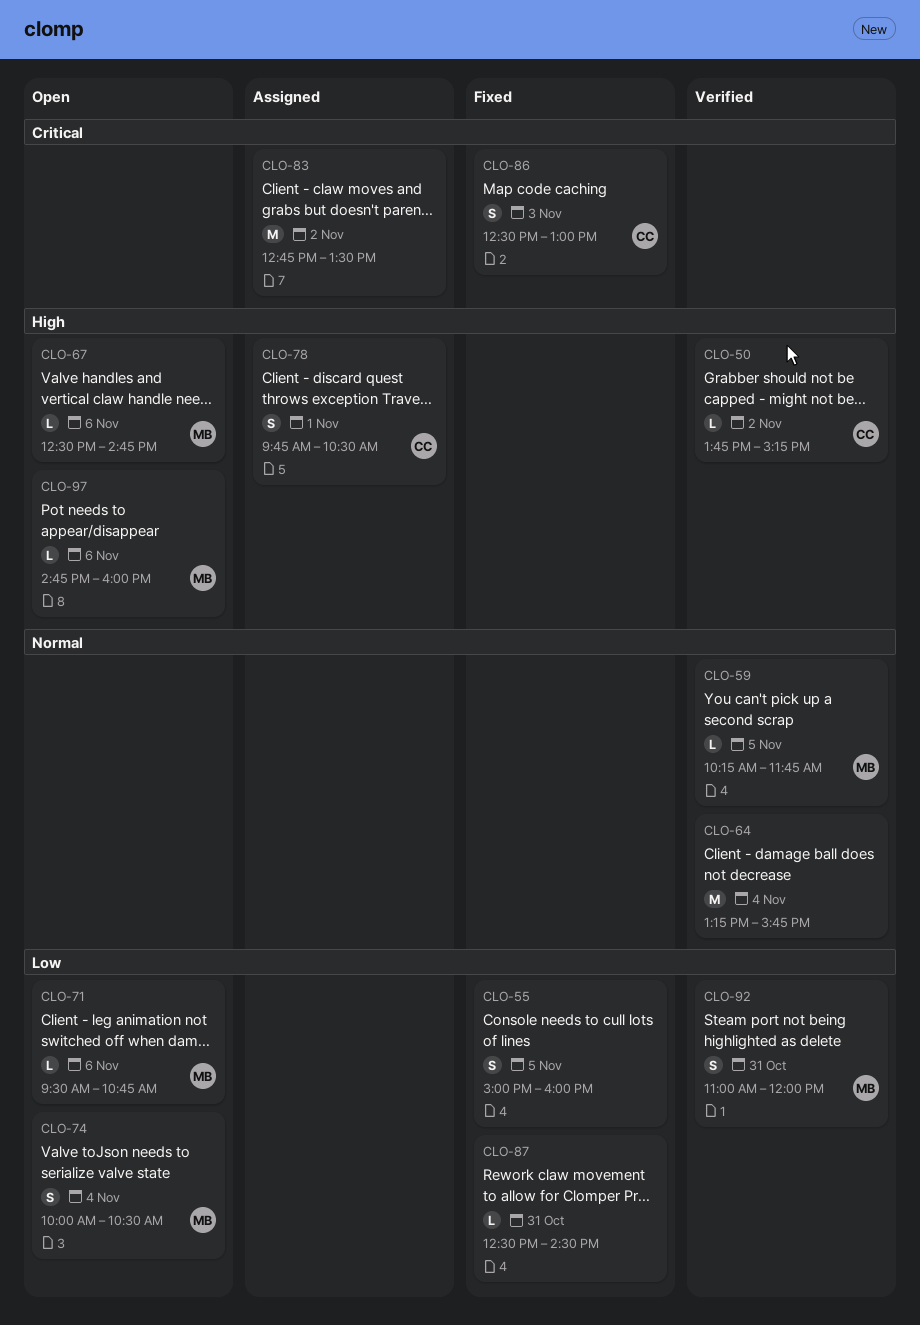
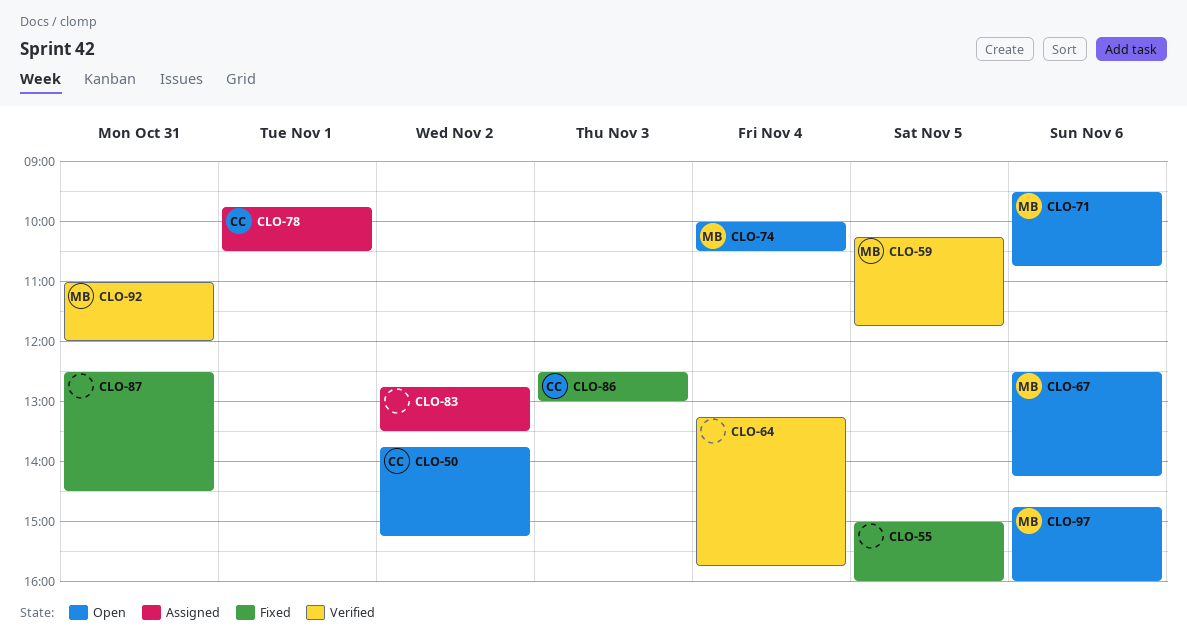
CLO-50, status: Verified -> Open
CLO-67, ends: 14:45 -> 14:15

